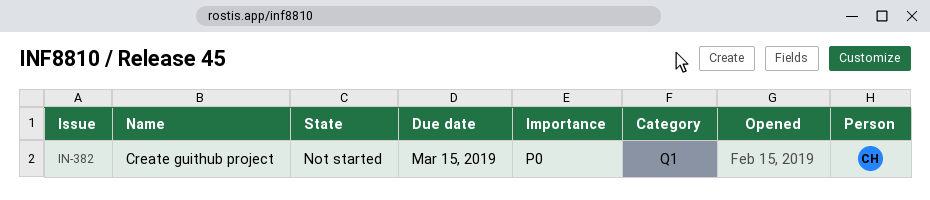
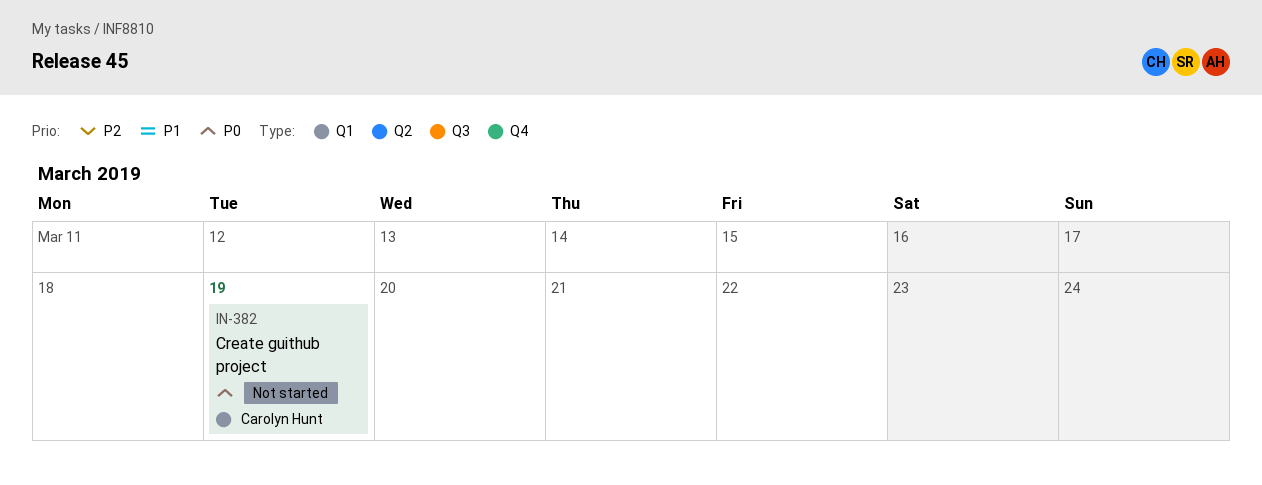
IN-382, due: Mar 15 -> Mar 19

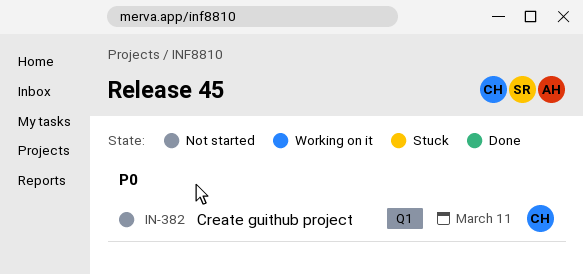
IN-382, due: Mar 19 -> Mar 11

